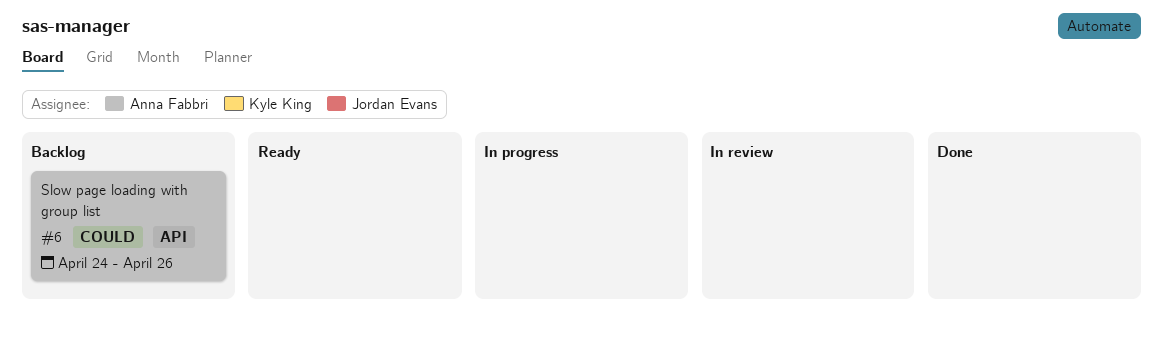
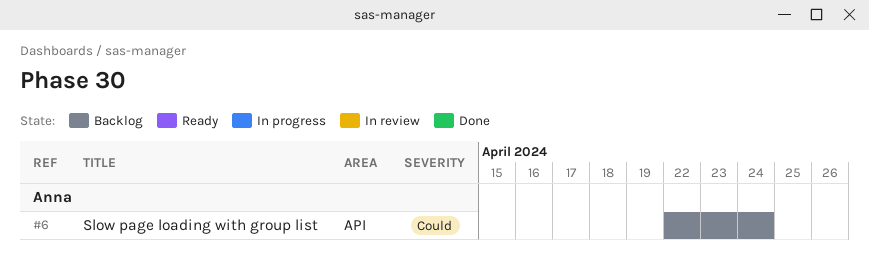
#6, start: Apr 24 -> Apr 22
#6, due: Apr 26 -> Apr 24

